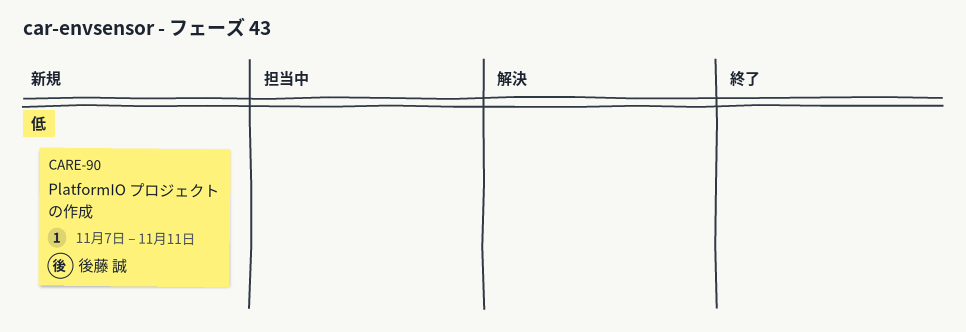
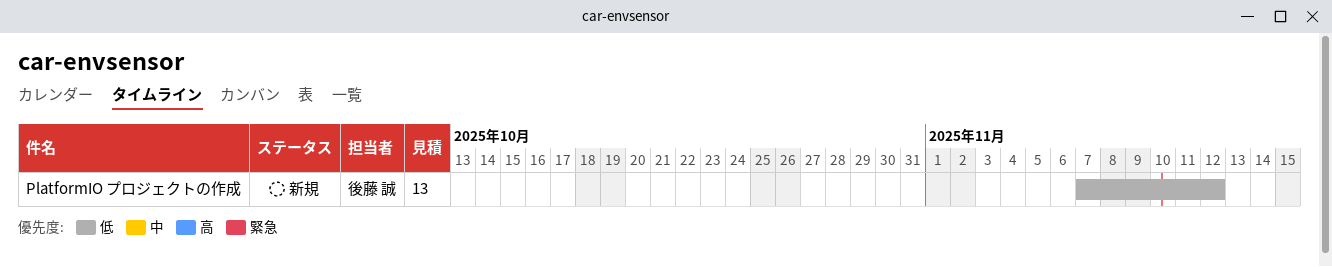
PlatformIO プロジェクトの作成, estimate: 1 -> 13
PlatformIO プロジェクトの作成, due: Nov 11 -> Nov 12

